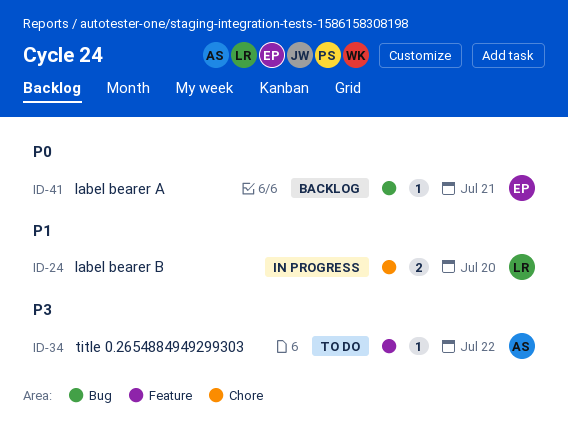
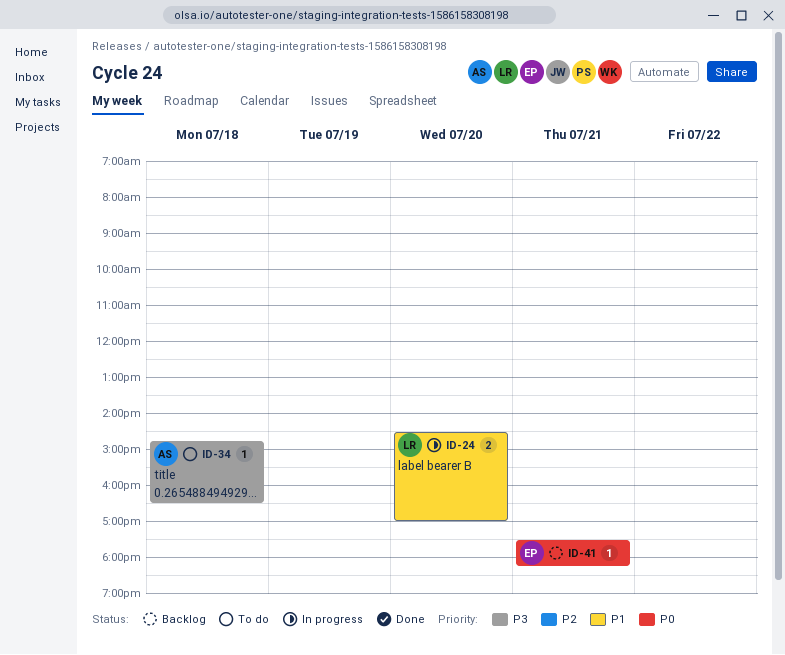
ID-34, day: Jul 22 -> Jul 18

